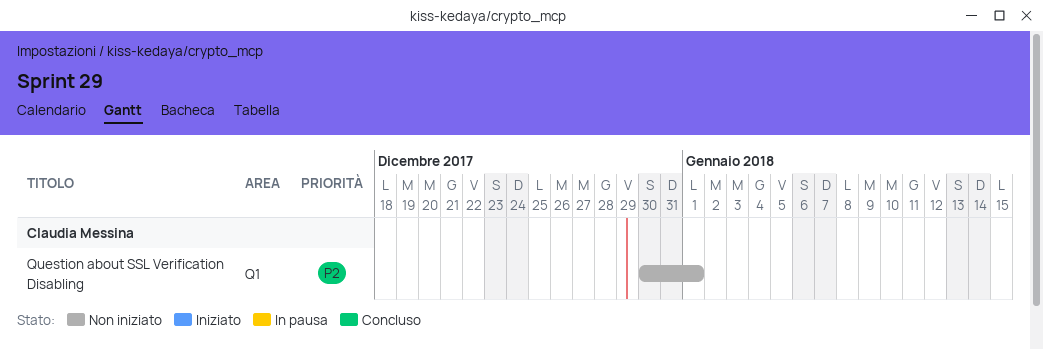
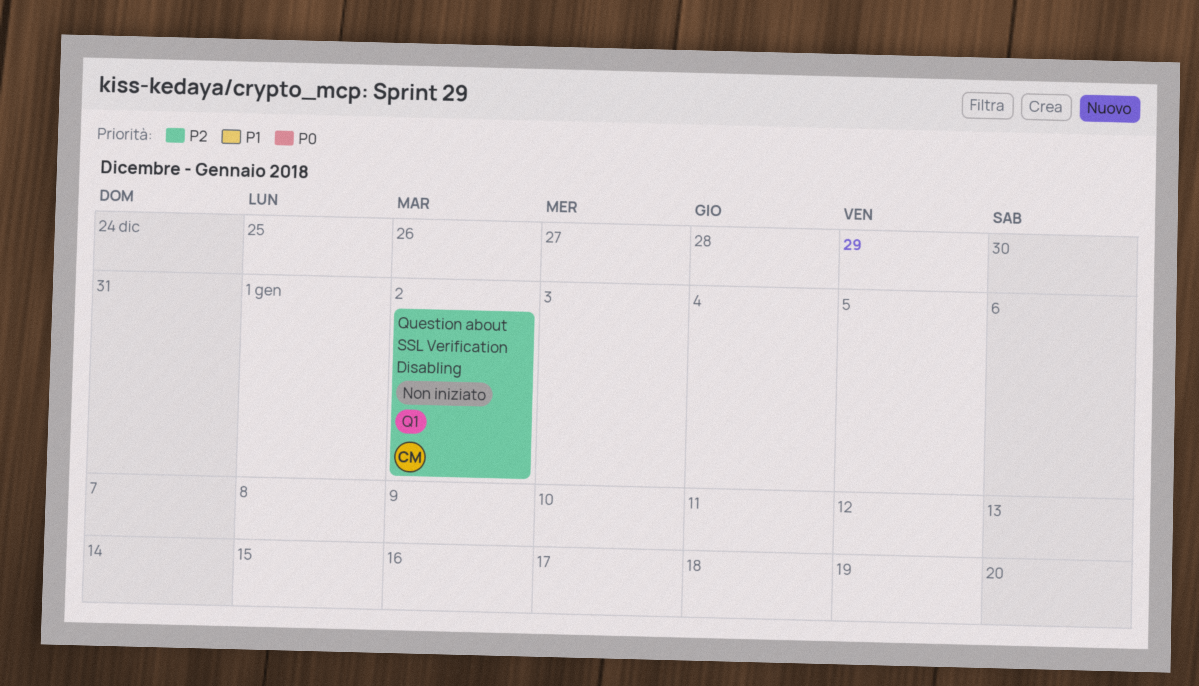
Question about SSL Verification Disabling, due: Jan 1 -> Jan 2

